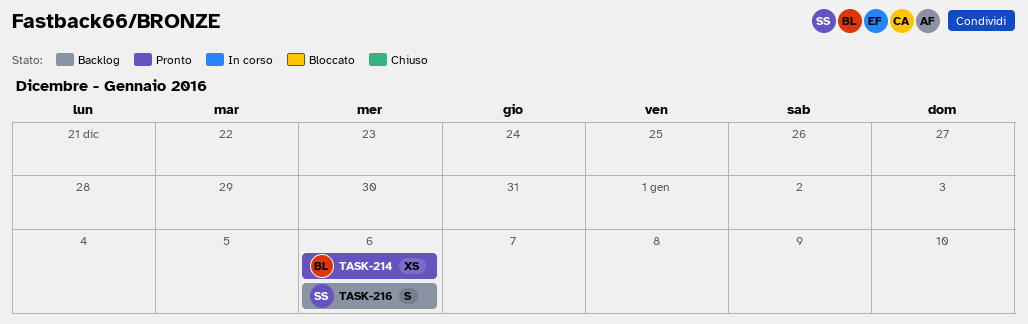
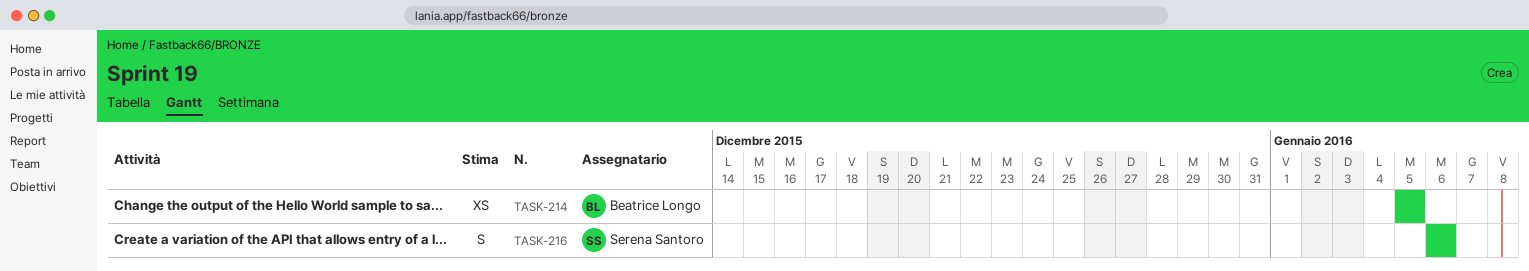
TASK-214, start: Jan 6 -> Jan 5
TASK-214, due: Jan 6 -> Jan 5

